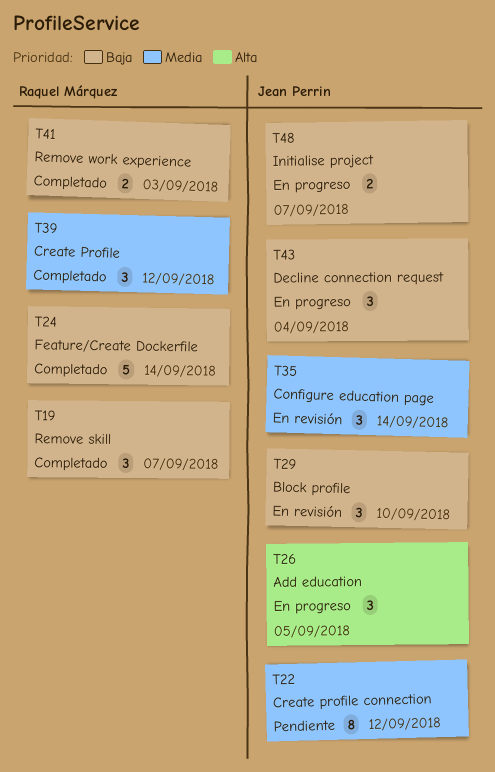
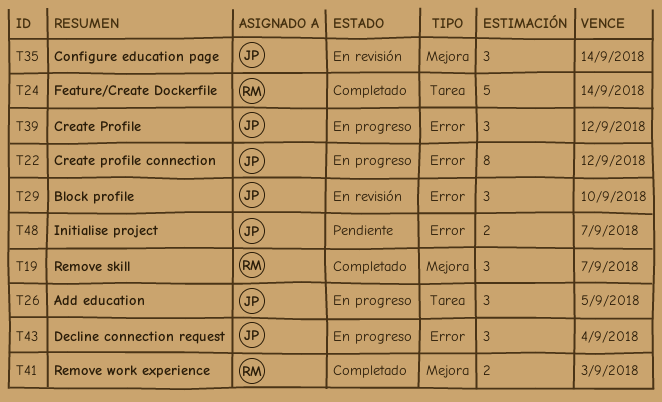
T22, status: Pendiente -> En progreso
T39, status: Completado -> En progreso
T39, owner: Raquel Márquez -> Jean Perrin
T48, status: En progreso -> Pendiente

